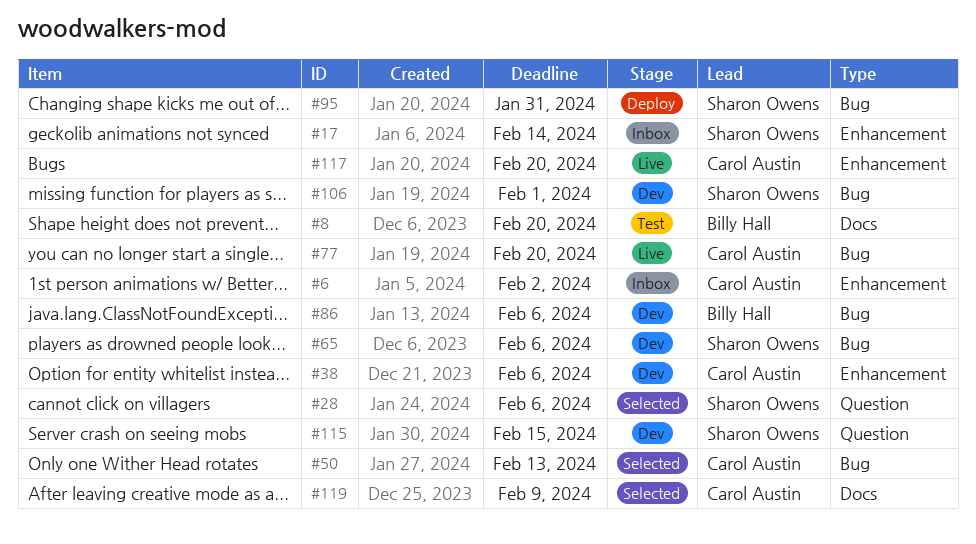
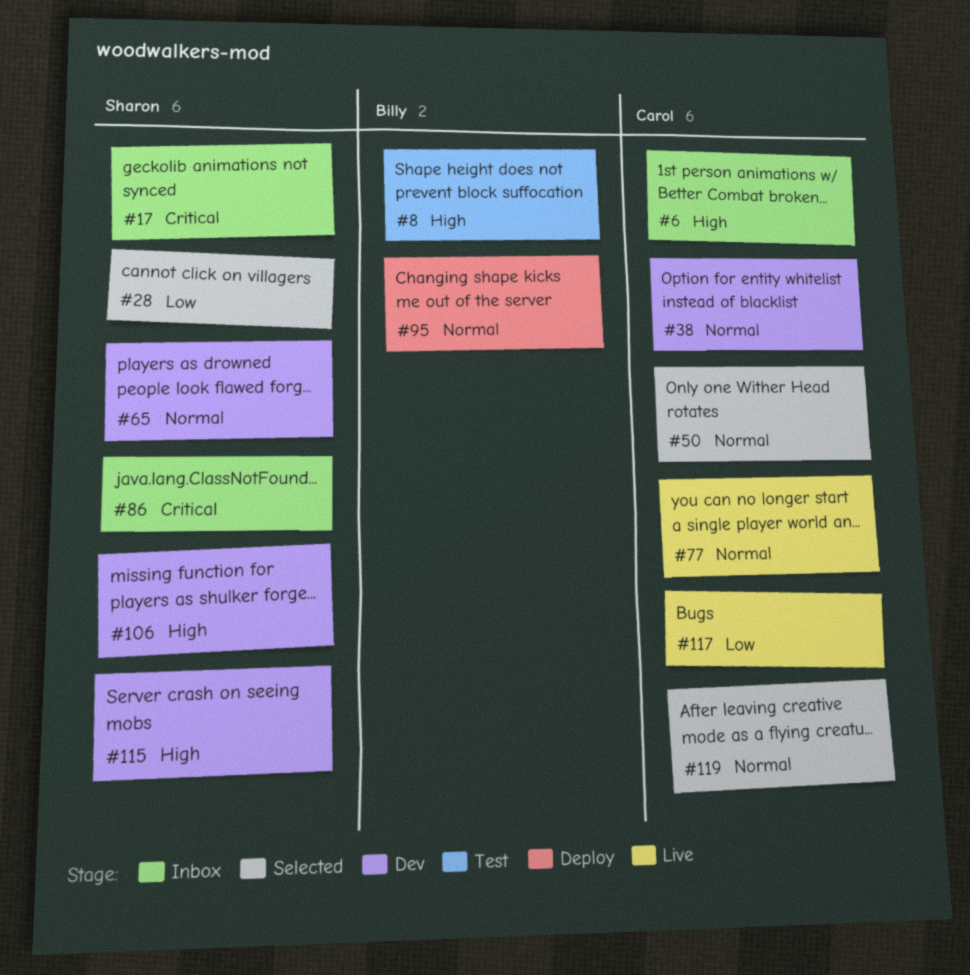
#86, status: Dev -> Inbox
#86, owner: Billy Hall -> Sharon Owens
#95, owner: Sharon Owens -> Billy Hall

